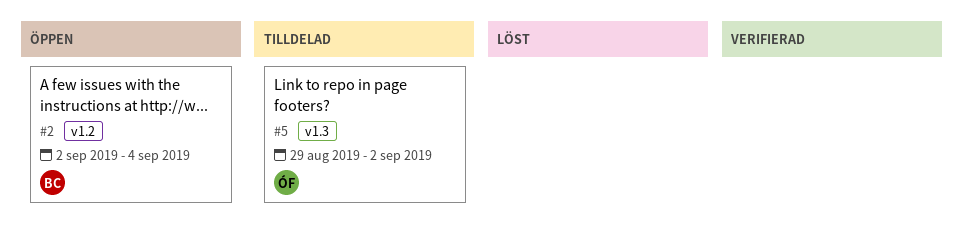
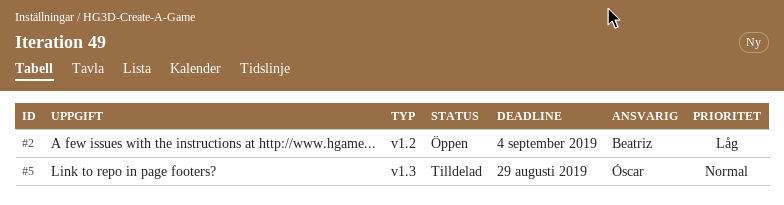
#5, due: Sep 2 -> Aug 29

